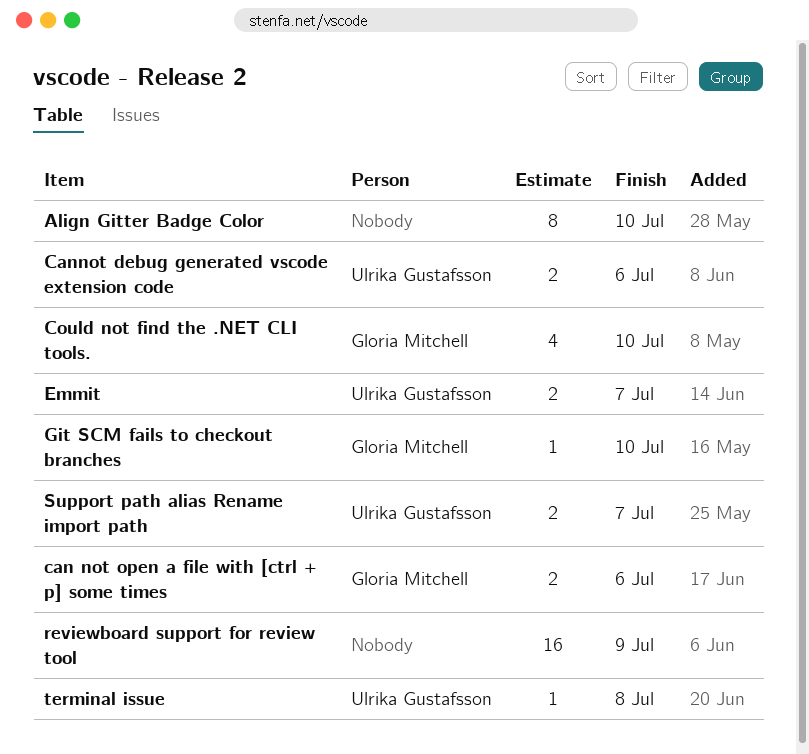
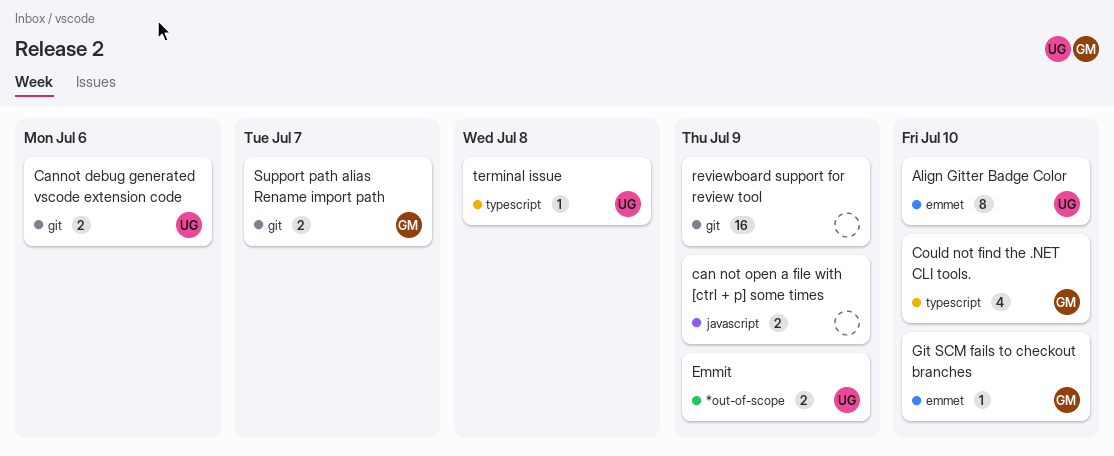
Align Gitter Badge Color, owner: none -> Ulrika Gustafsson
can not open a file with [ctrl + p] some times, owner: Gloria Mitchell -> none
can not open a file with [ctrl + p] some times, due: Jul 6 -> Jul 9
Emmit, due: Jul 7 -> Jul 9
Support path alias Rename import path, owner: Ulrika Gustafsson -> Gloria Mitchell

